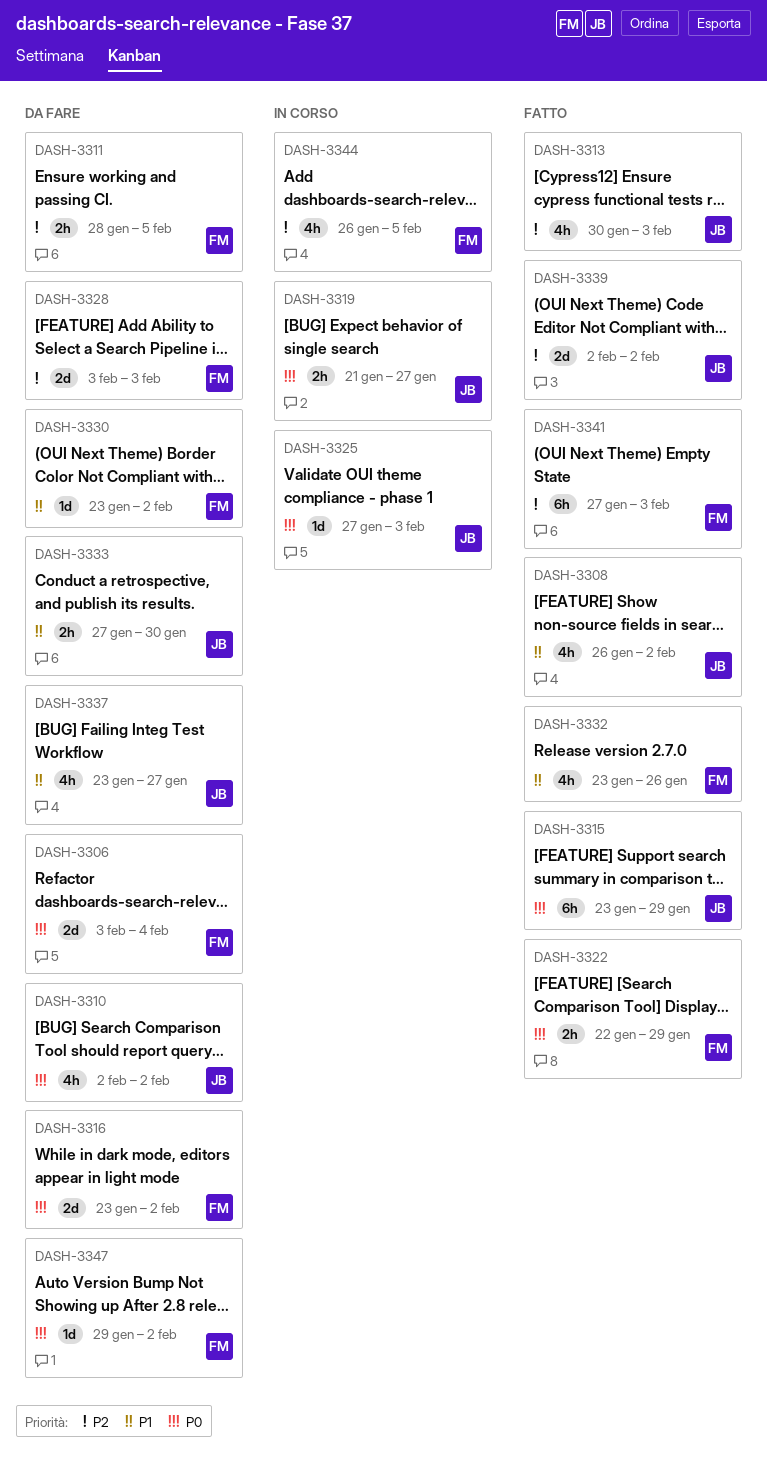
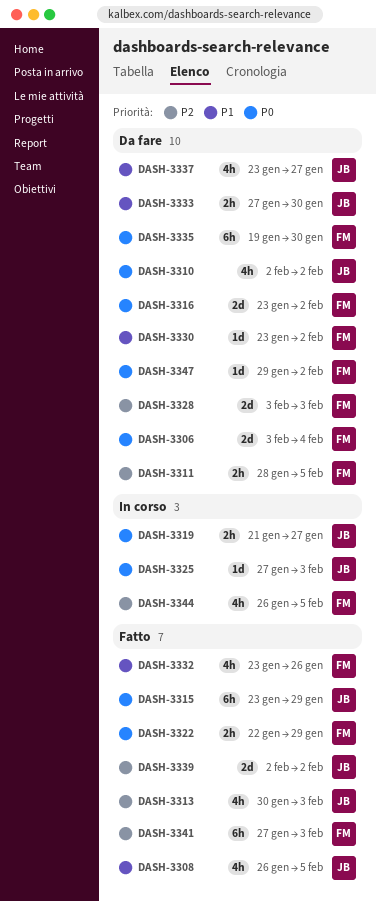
DASH-3308, due: Feb 2 -> Feb 5
DASH-3335: none -> present

